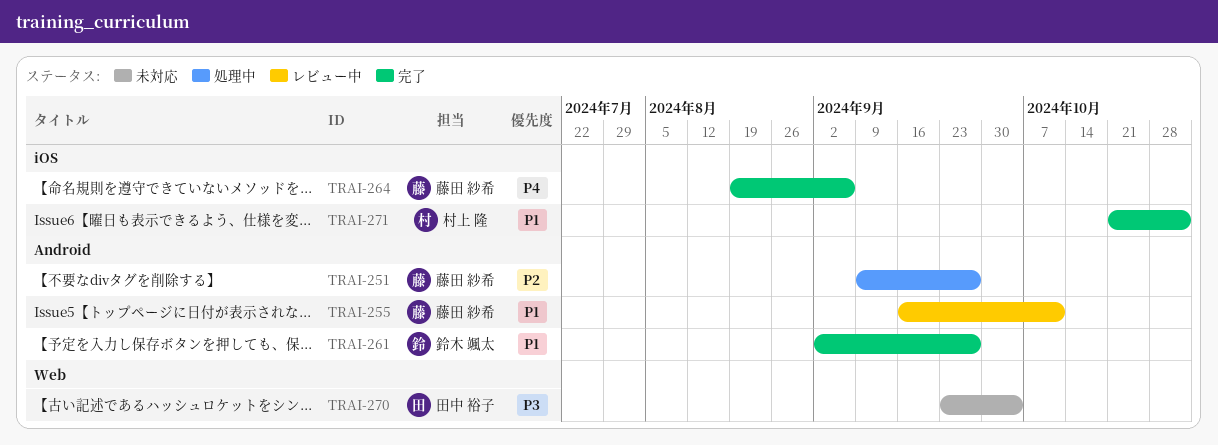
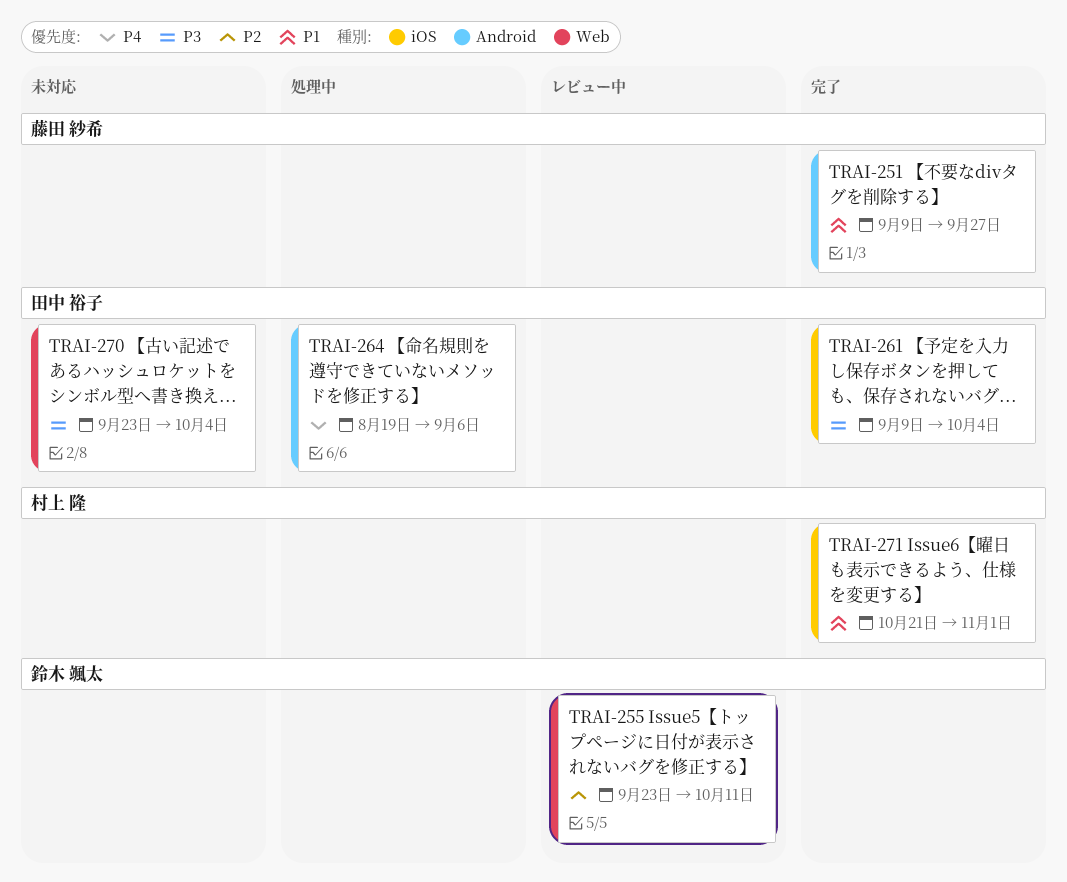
TRAI-251, status: 処理中 -> 完了
TRAI-251, priority: P2 -> P1
TRAI-255, owner: 藤田 紗希 -> 鈴木 颯太
TRAI-255, priority: P1 -> P2
TRAI-255, label: Android -> Web
TRAI-255, start: Sep 16 -> Sep 23
TRAI-261, owner: 鈴木 颯太 -> 田中 裕子
TRAI-261, priority: P1 -> P3
TRAI-261, label: Android -> iOS
TRAI-261, start: Sep 2 -> Sep 9
TRAI-261, due: Sep 27 -> Oct 4
TRAI-264, status: 完了 -> 処理中
TRAI-264, owner: 藤田 紗希 -> 田中 裕子
TRAI-264, label: iOS -> Android

